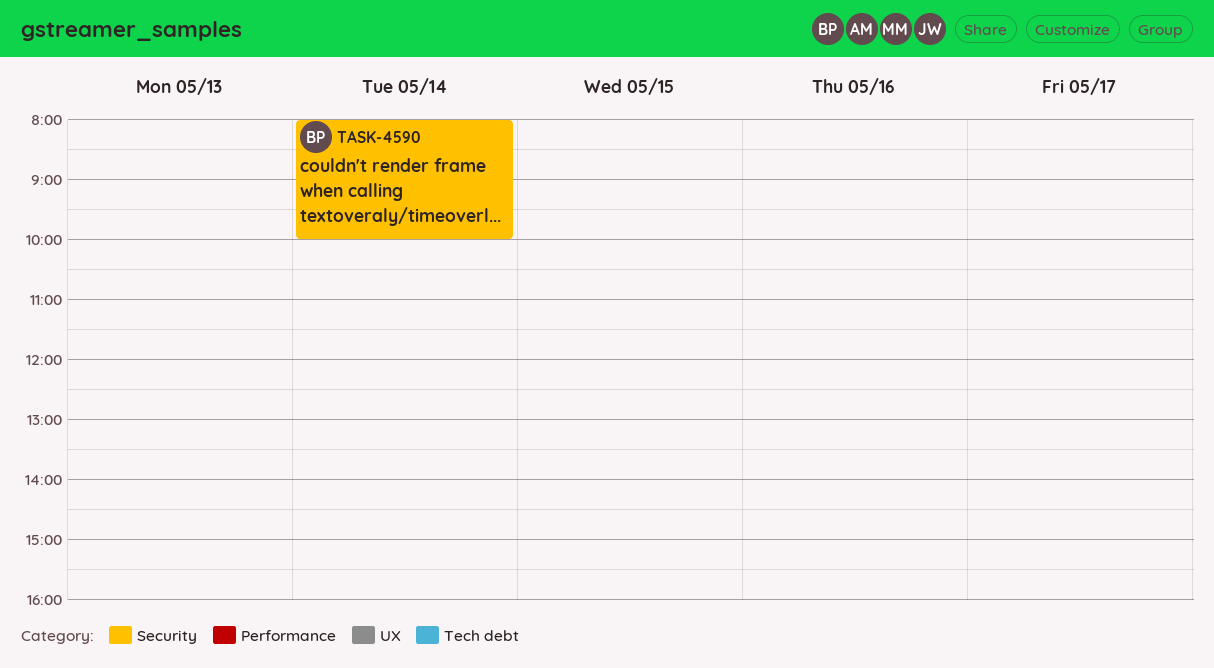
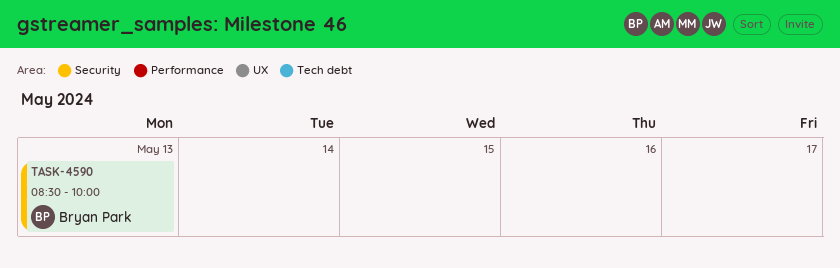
TASK-4590, day: May 14 -> May 13
TASK-4590, begins: 08:00 -> 08:30

